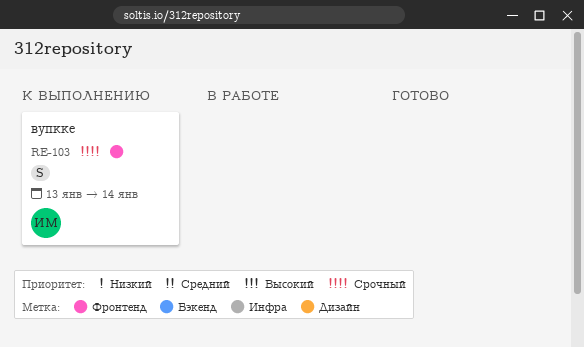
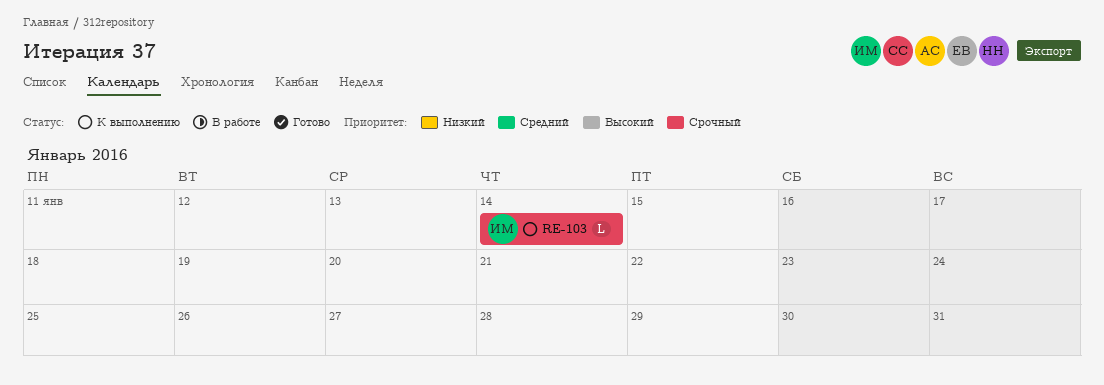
RE-103, estimate: S -> L
RE-103, start: Jan 13 -> Jan 14

